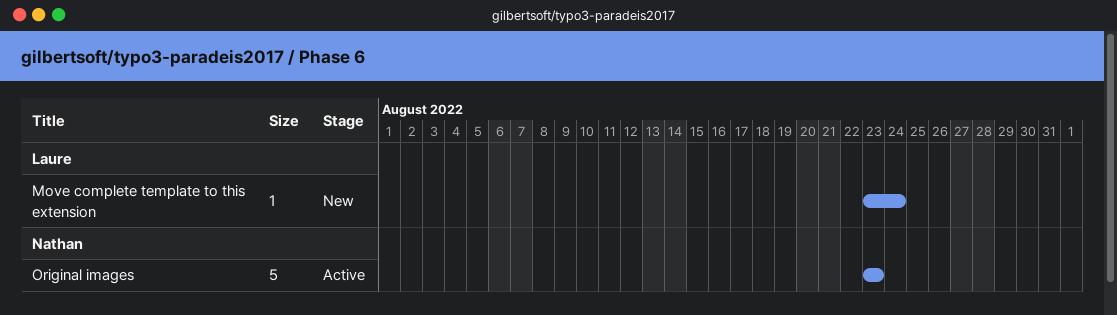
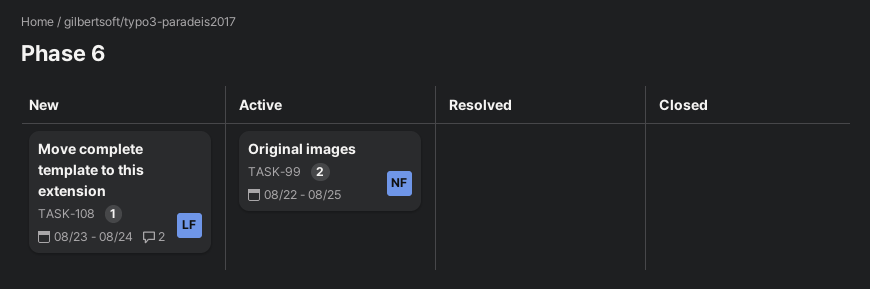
Original images, estimate: 5 -> 2
Original images, start: Aug 23 -> Aug 22
Original images, due: Aug 23 -> Aug 25

